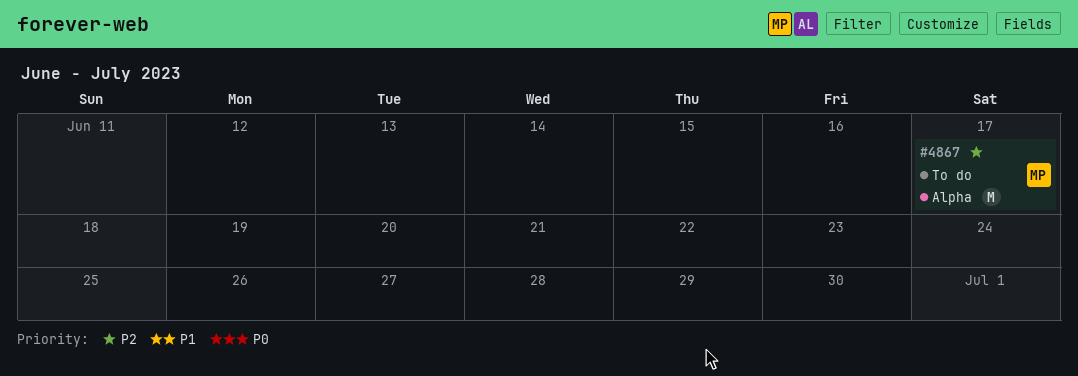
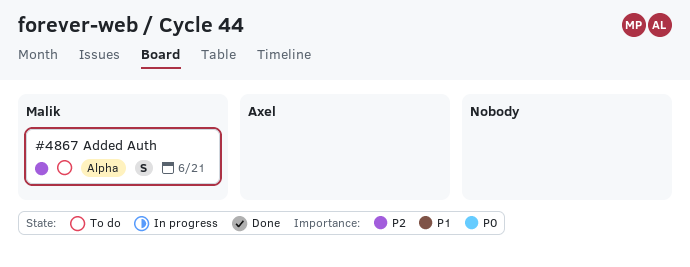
#4867, estimate: M -> S
#4867, due: Jun 17 -> Jun 21

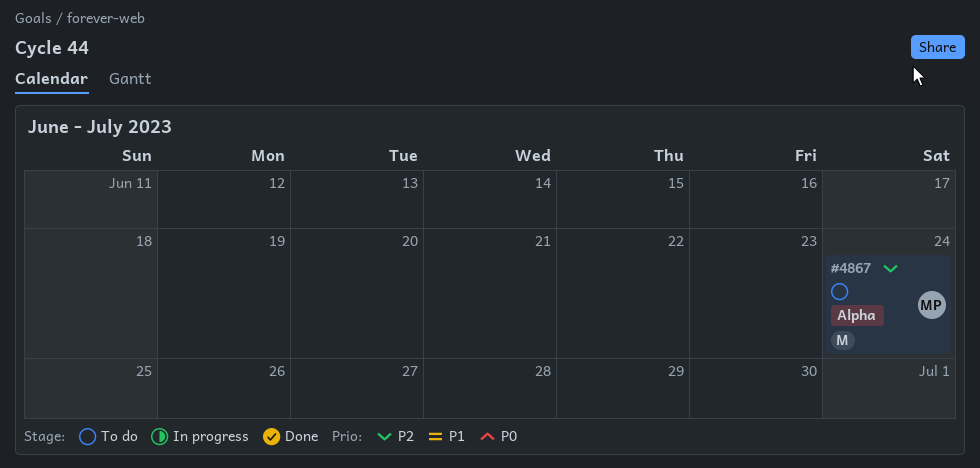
#4867, estimate: S -> M
#4867, due: Jun 21 -> Jun 24

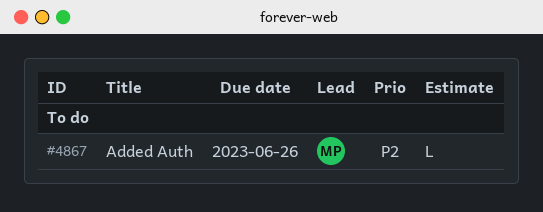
#4867, estimate: M -> L
#4867, due: Jun 24 -> Jun 26

